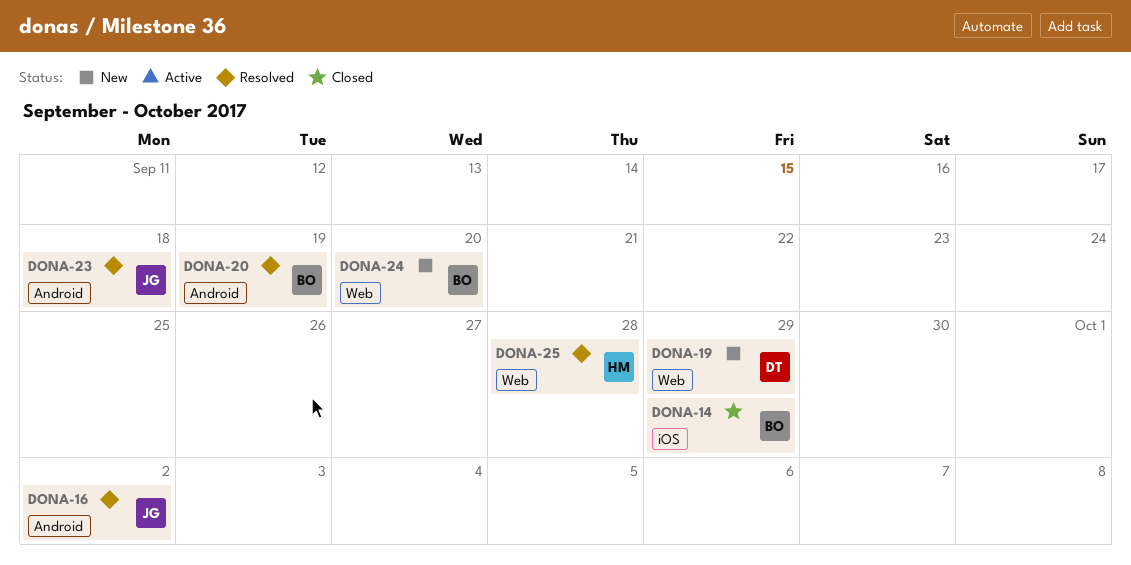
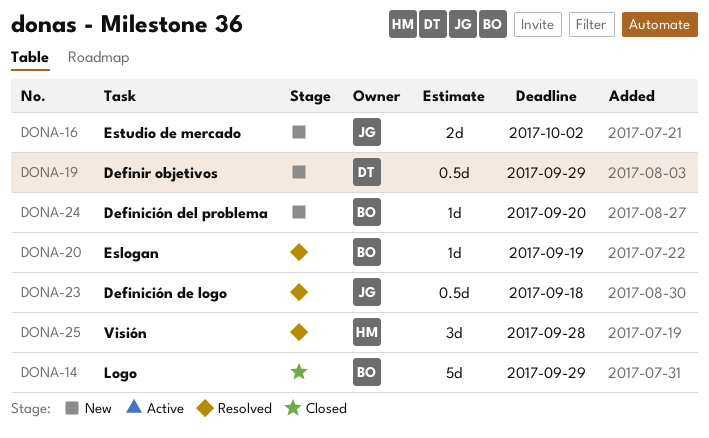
DONA-16, status: Resolved -> New

